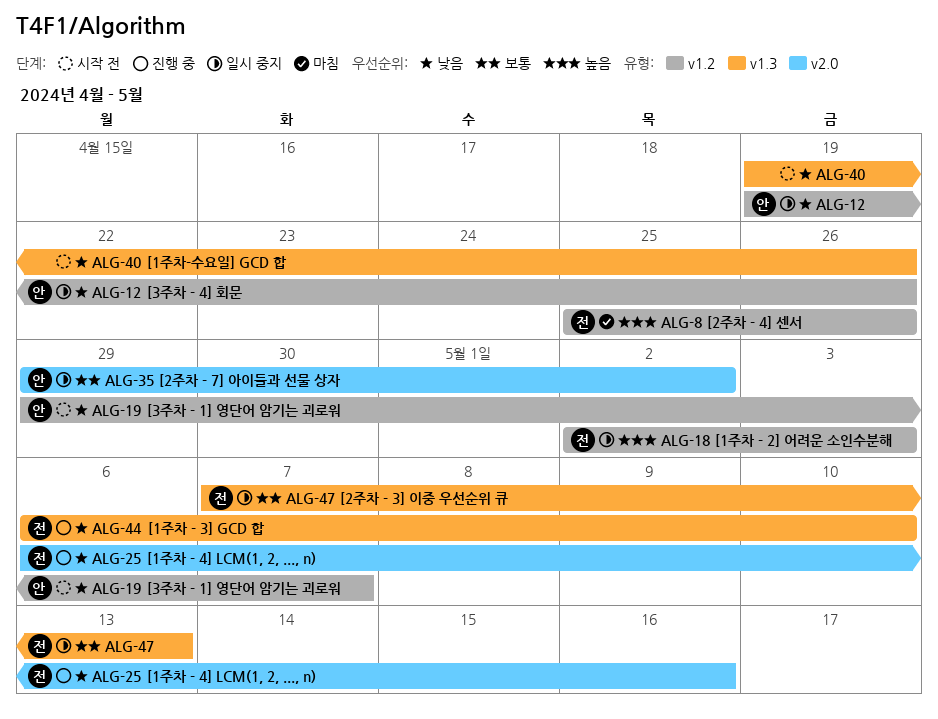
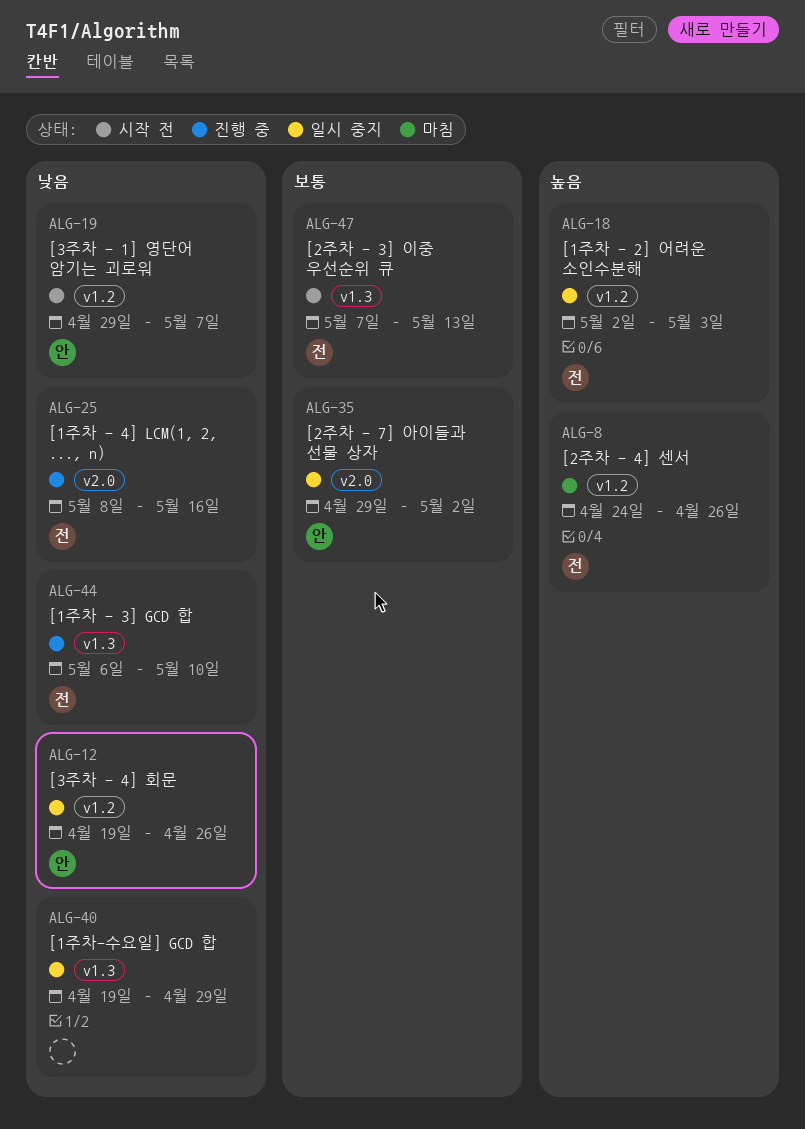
ALG-8, start: Apr 25 -> Apr 24
ALG-25, start: May 6 -> May 8
ALG-40, status: 시작 전 -> 일시 중지
ALG-40, due: Apr 26 -> Apr 29
ALG-47, status: 일시 중지 -> 시작 전

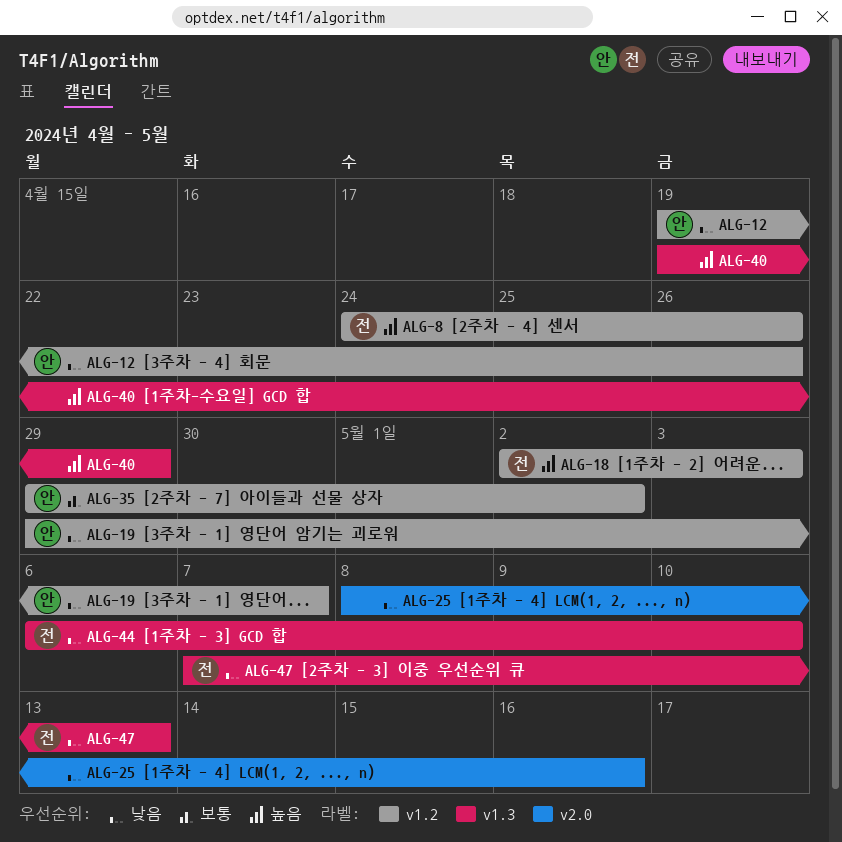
ALG-25, owner: 전 -> none
ALG-35, label: v2.0 -> v1.2
ALG-40, priority: 낮음 -> 높음
ALG-47, priority: 보통 -> 낮음

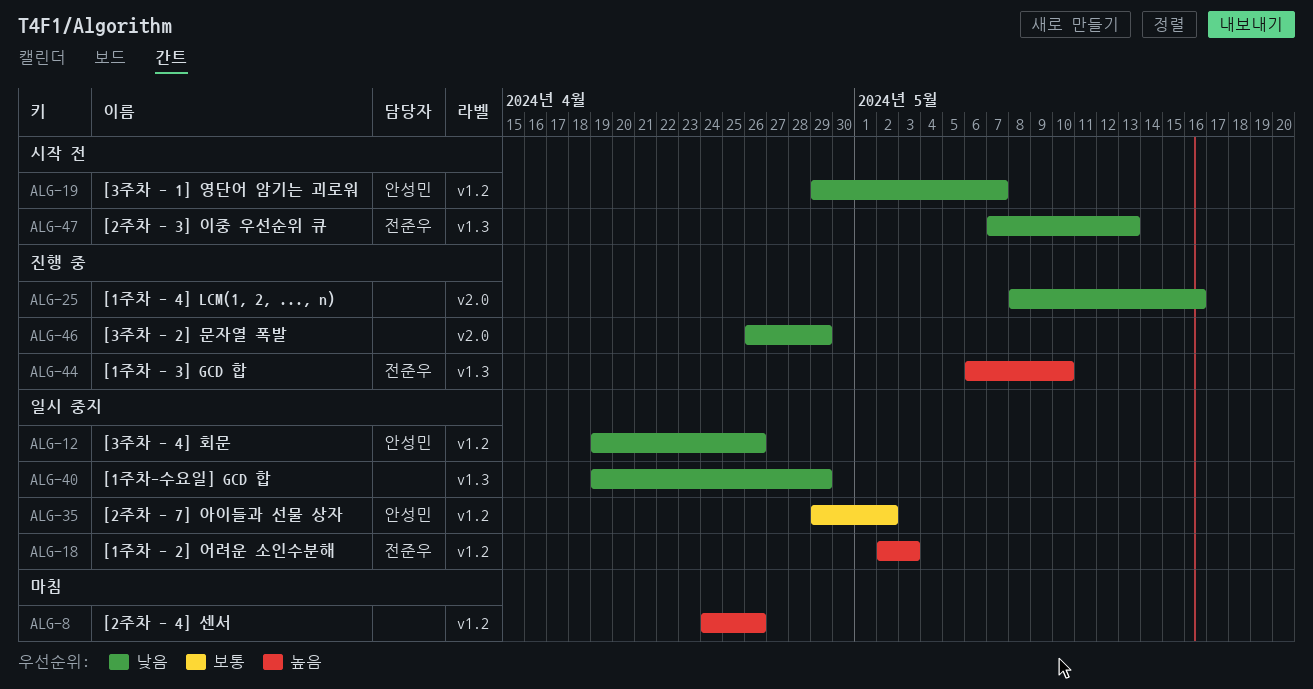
ALG-8, owner: 전준우 -> none
ALG-40, priority: 높음 -> 낮음
ALG-44, priority: 낮음 -> 높음
ALG-46: none -> present

